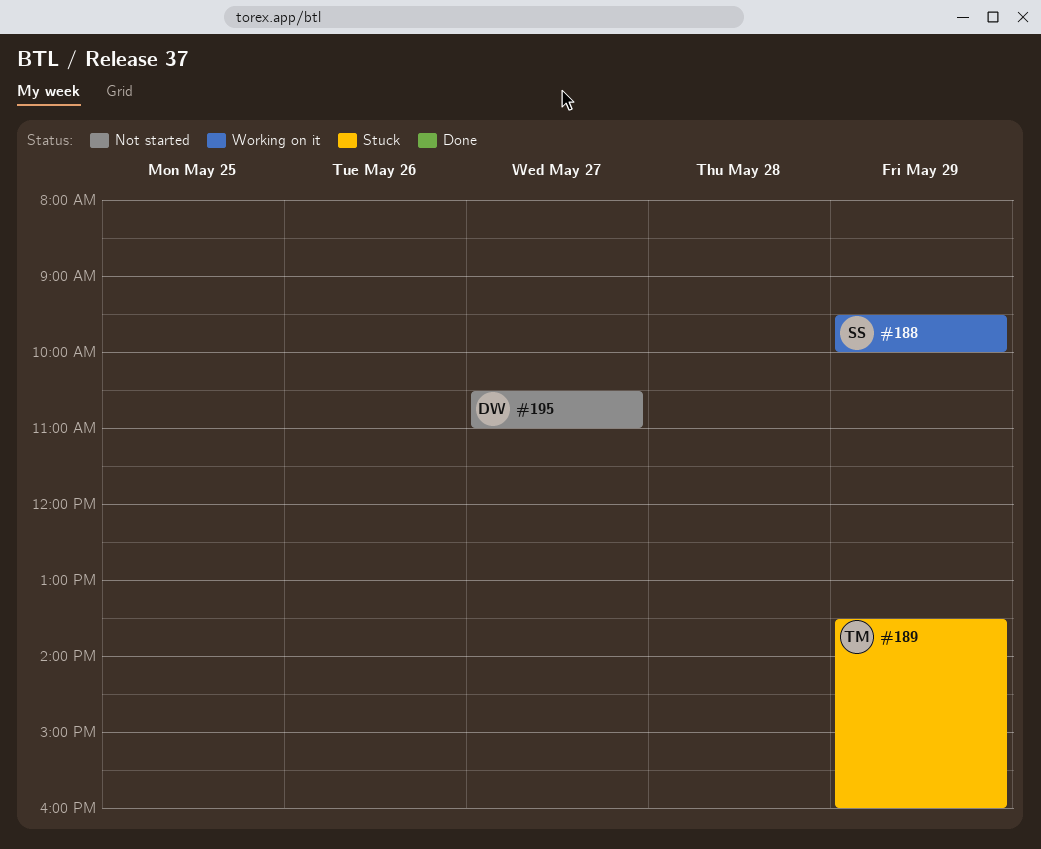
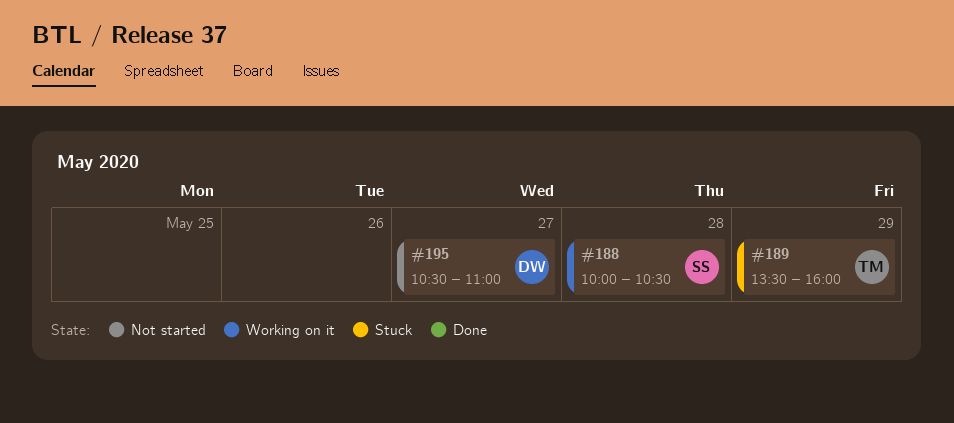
#188, day: May 29 -> May 28
#188, begins: 09:30 -> 10:00
#188, ends: 10:00 -> 10:30

